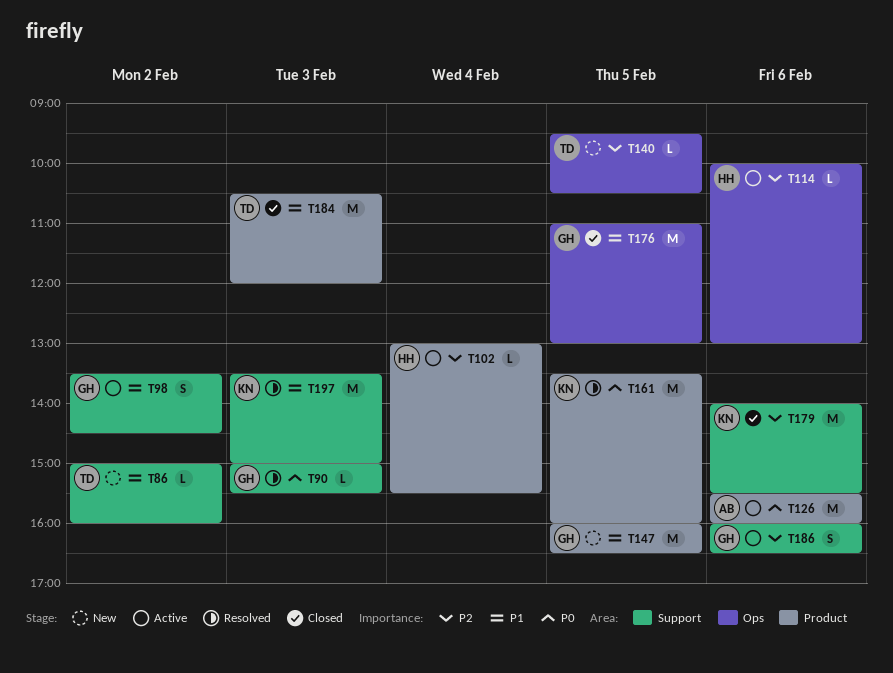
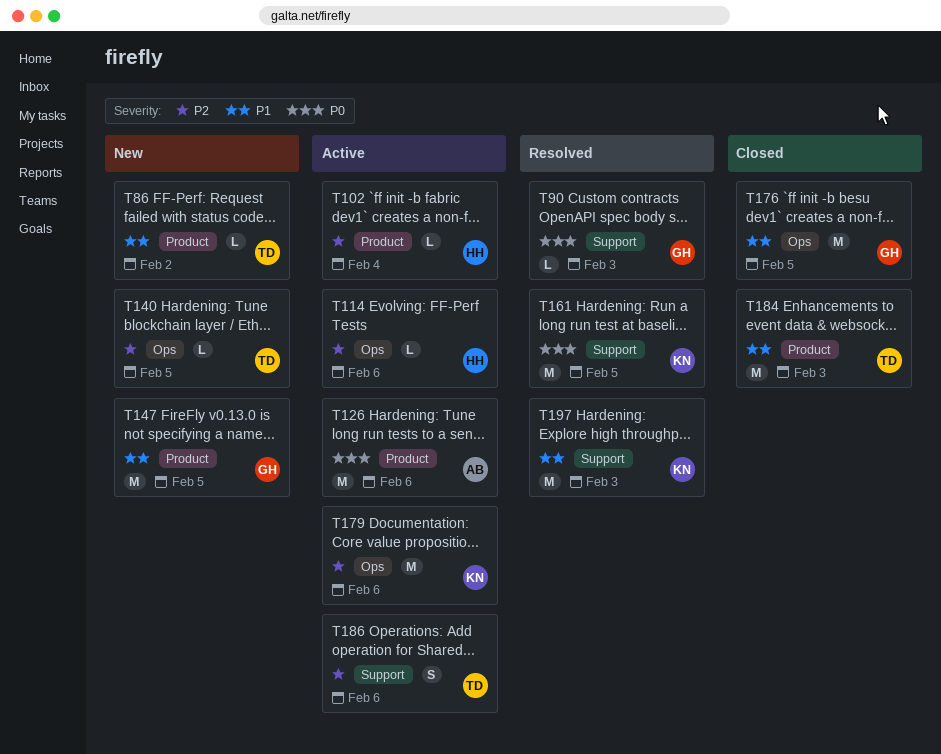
T86, label: Support -> Product
T98: present -> none
T161, label: Product -> Support
T179, status: Closed -> Active
T179, label: Support -> Ops
T186, owner: GH -> TD

